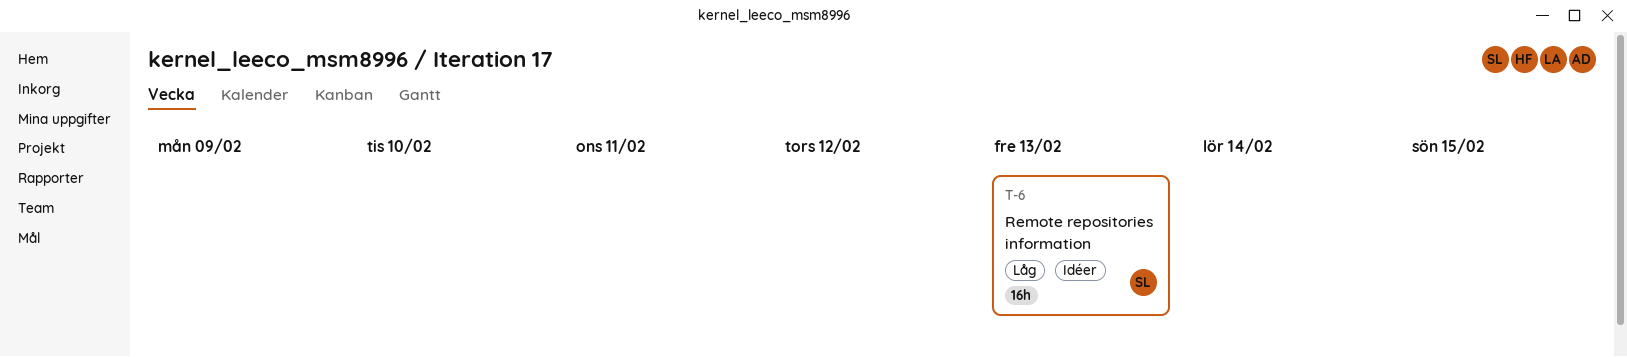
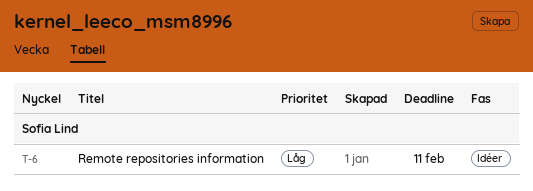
T-6, due: Feb 13 -> Feb 11

